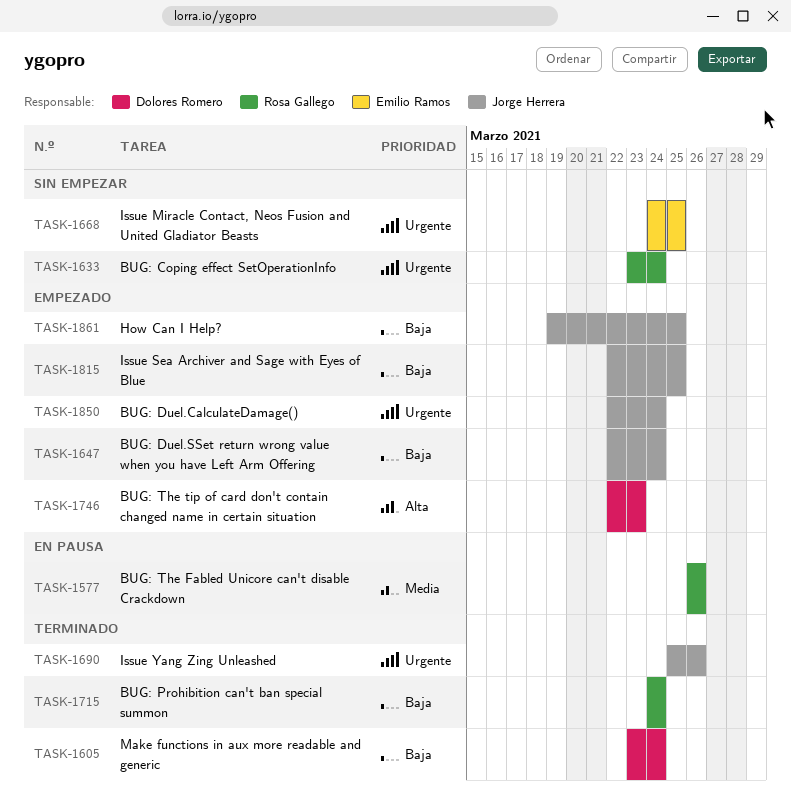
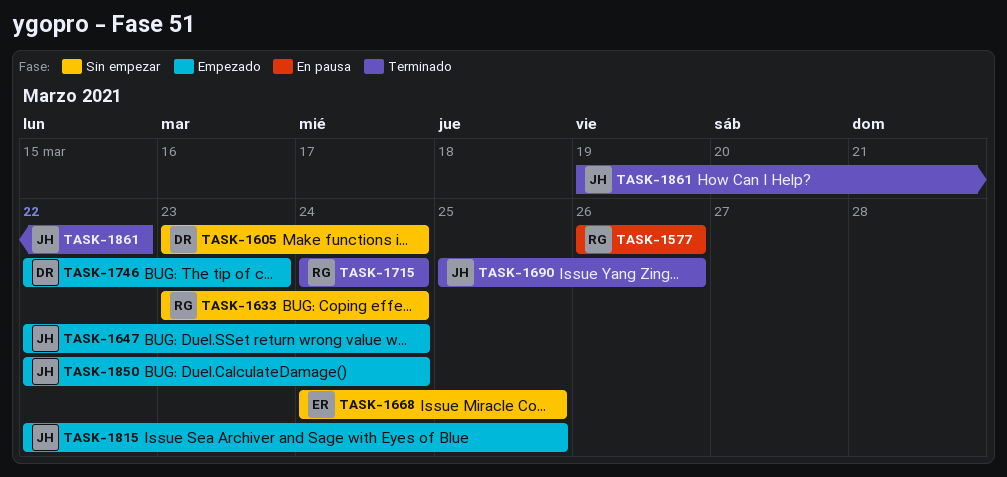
TASK-1605, status: Terminado -> Sin empezar
TASK-1861, status: Empezado -> Terminado
TASK-1861, due: Mar 25 -> Mar 22

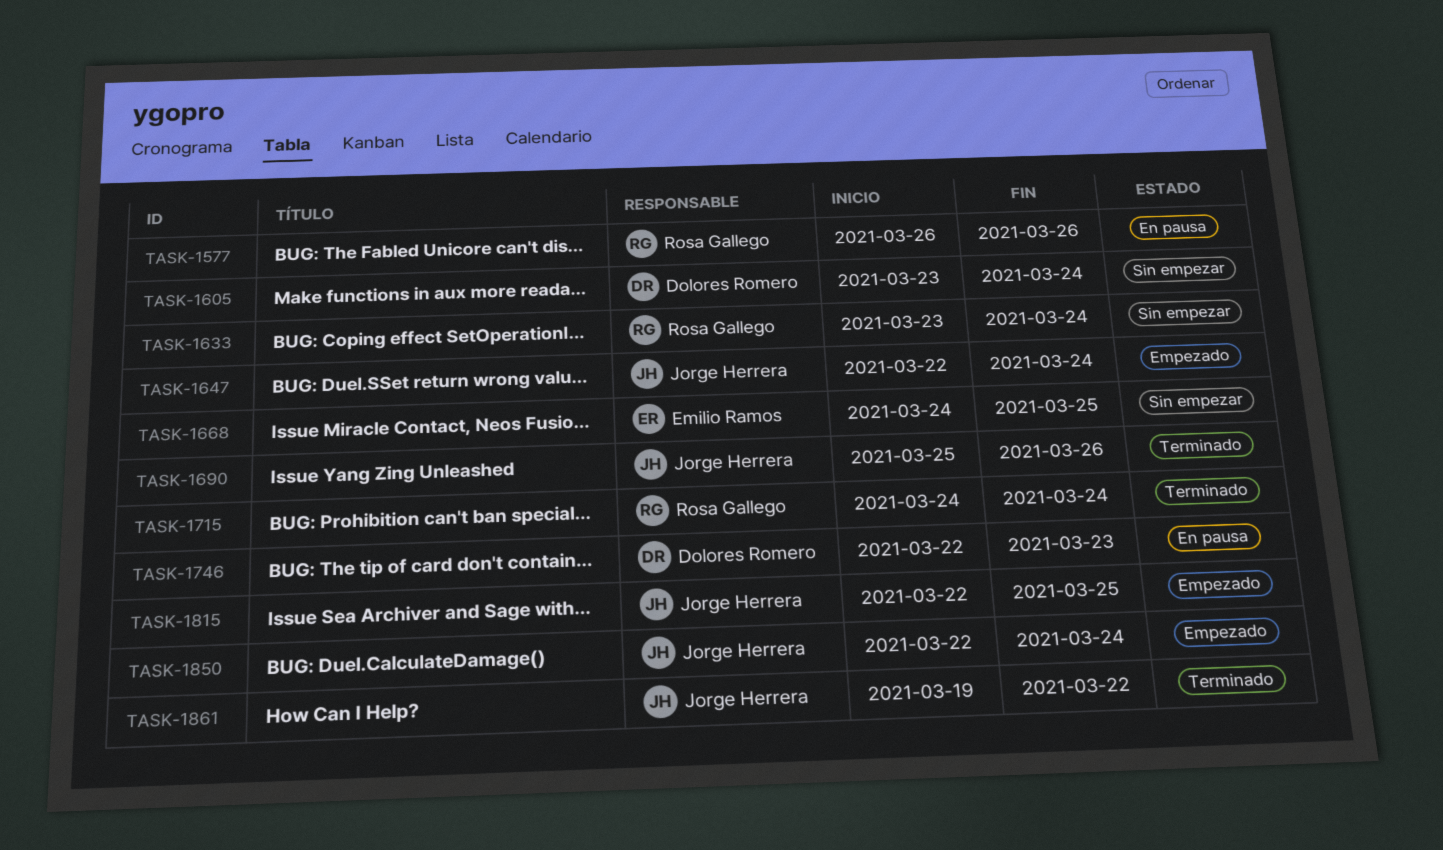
TASK-1746, status: Empezado -> En pausa

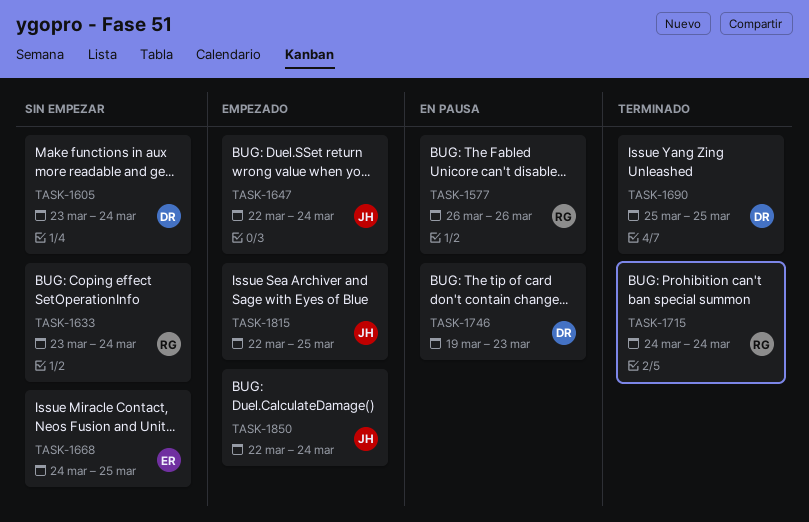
TASK-1690, owner: Jorge Herrera -> Dolores Romero
TASK-1690, due: Mar 26 -> Mar 25
TASK-1746, start: Mar 22 -> Mar 19
TASK-1861: present -> none

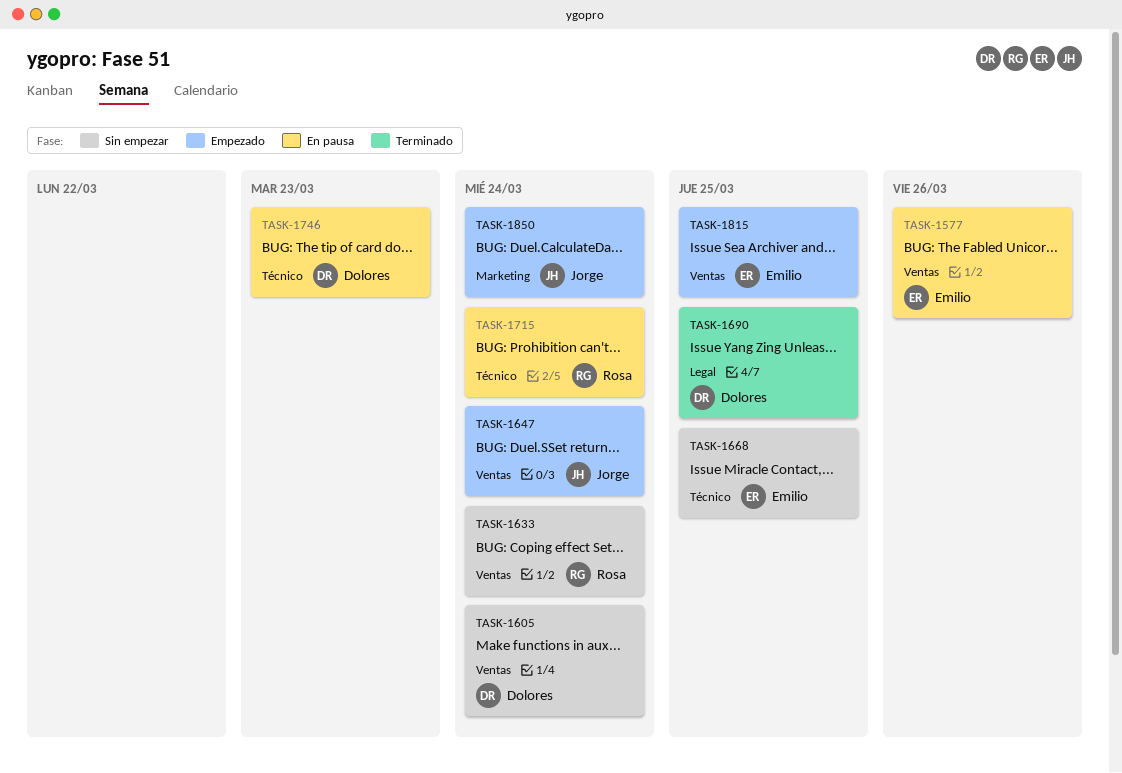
TASK-1577, owner: Rosa -> Emilio
TASK-1715, status: Terminado -> En pausa
TASK-1815, owner: Jorge -> Emilio

